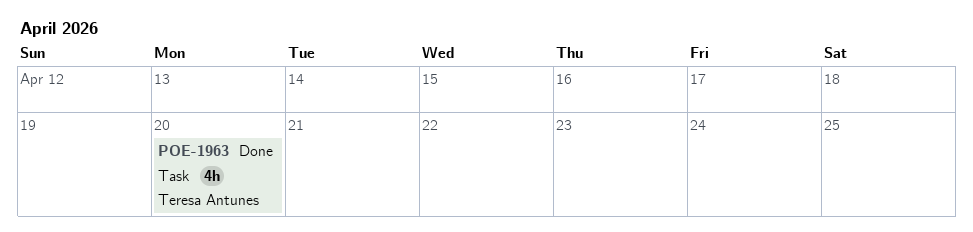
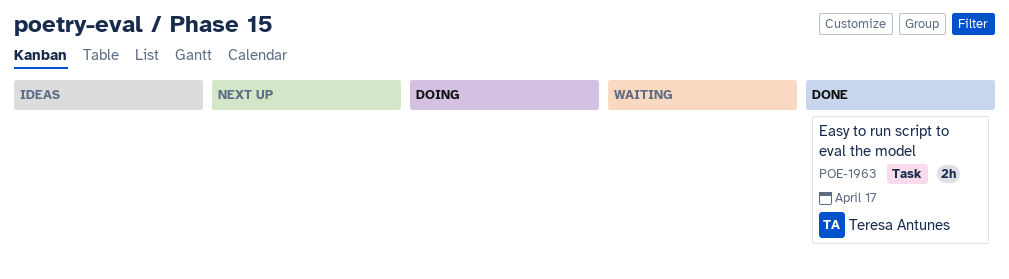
POE-1963, estimate: 4h -> 2h
POE-1963, due: Apr 20 -> Apr 17

